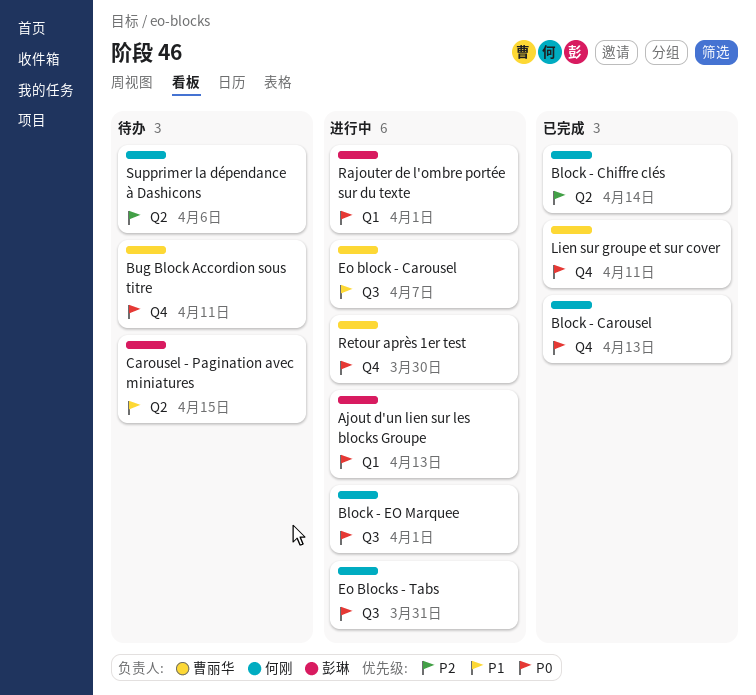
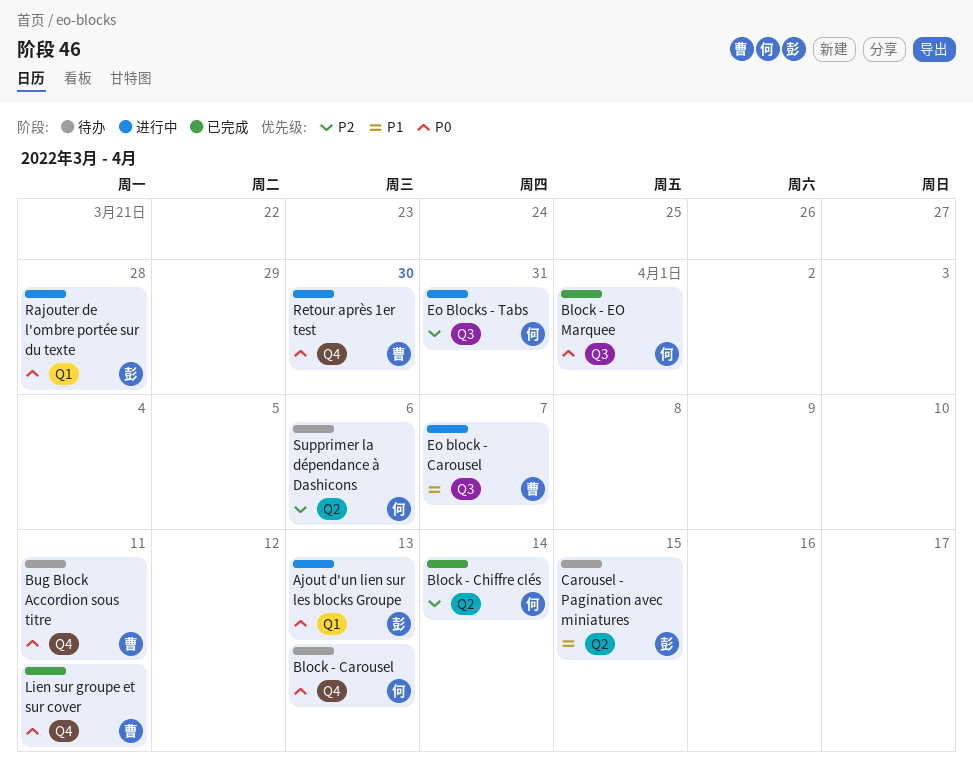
Block - Carousel, status: 已完成 -> 待办
Block - EO Marquee, status: 进行中 -> 已完成
Eo Blocks - Tabs, priority: P0 -> P2
Rajouter de l'ombre portée sur du texte, due: Apr 1 -> Mar 28

